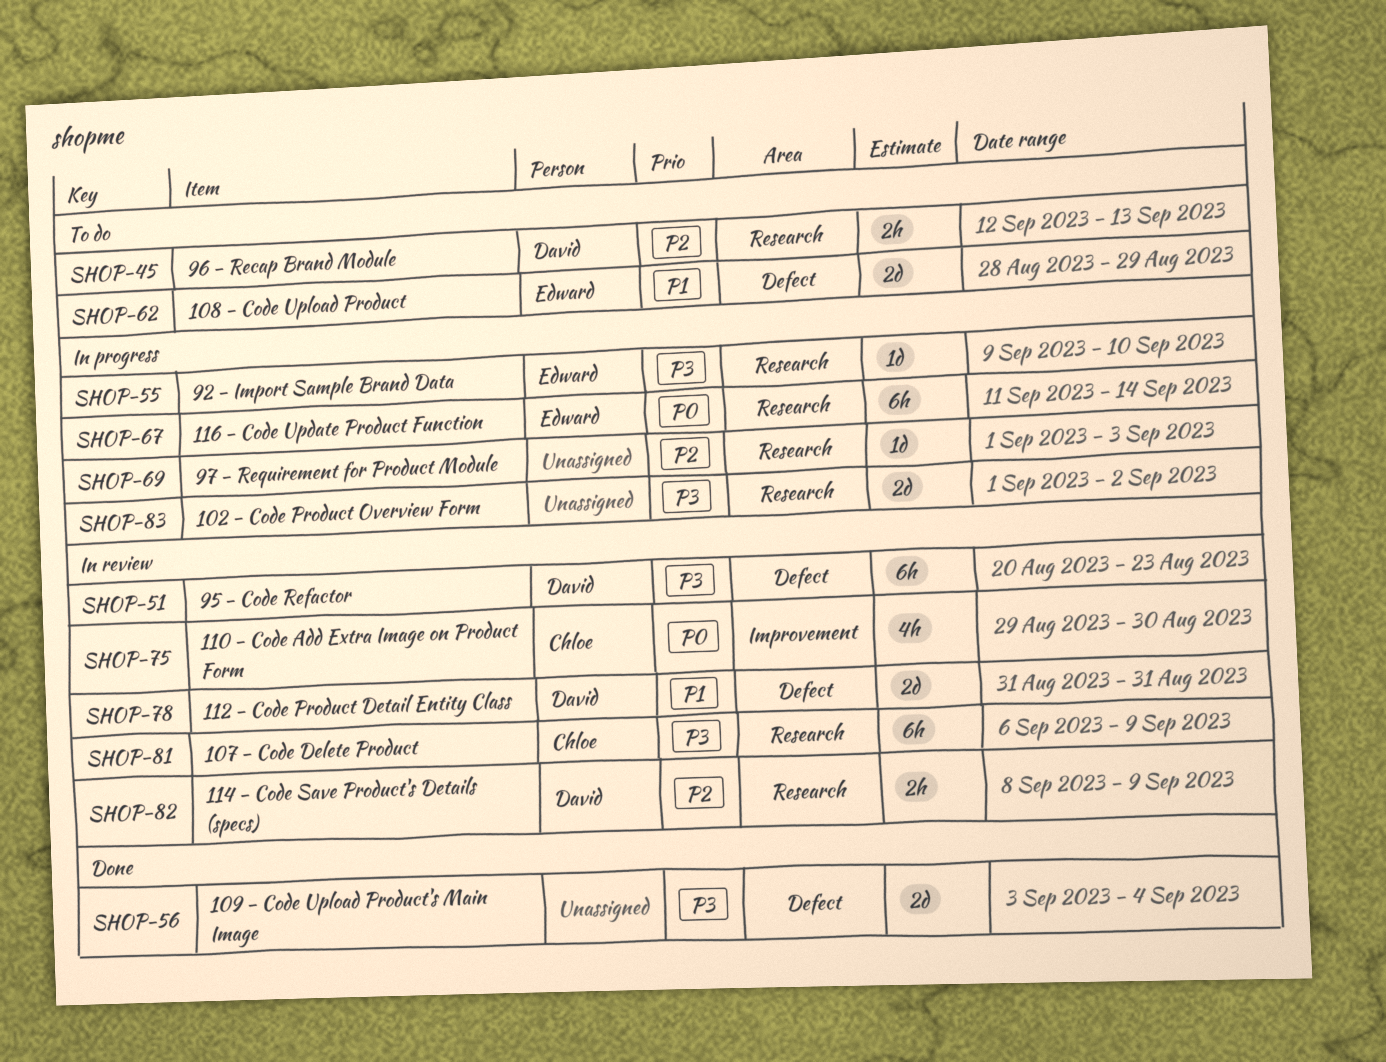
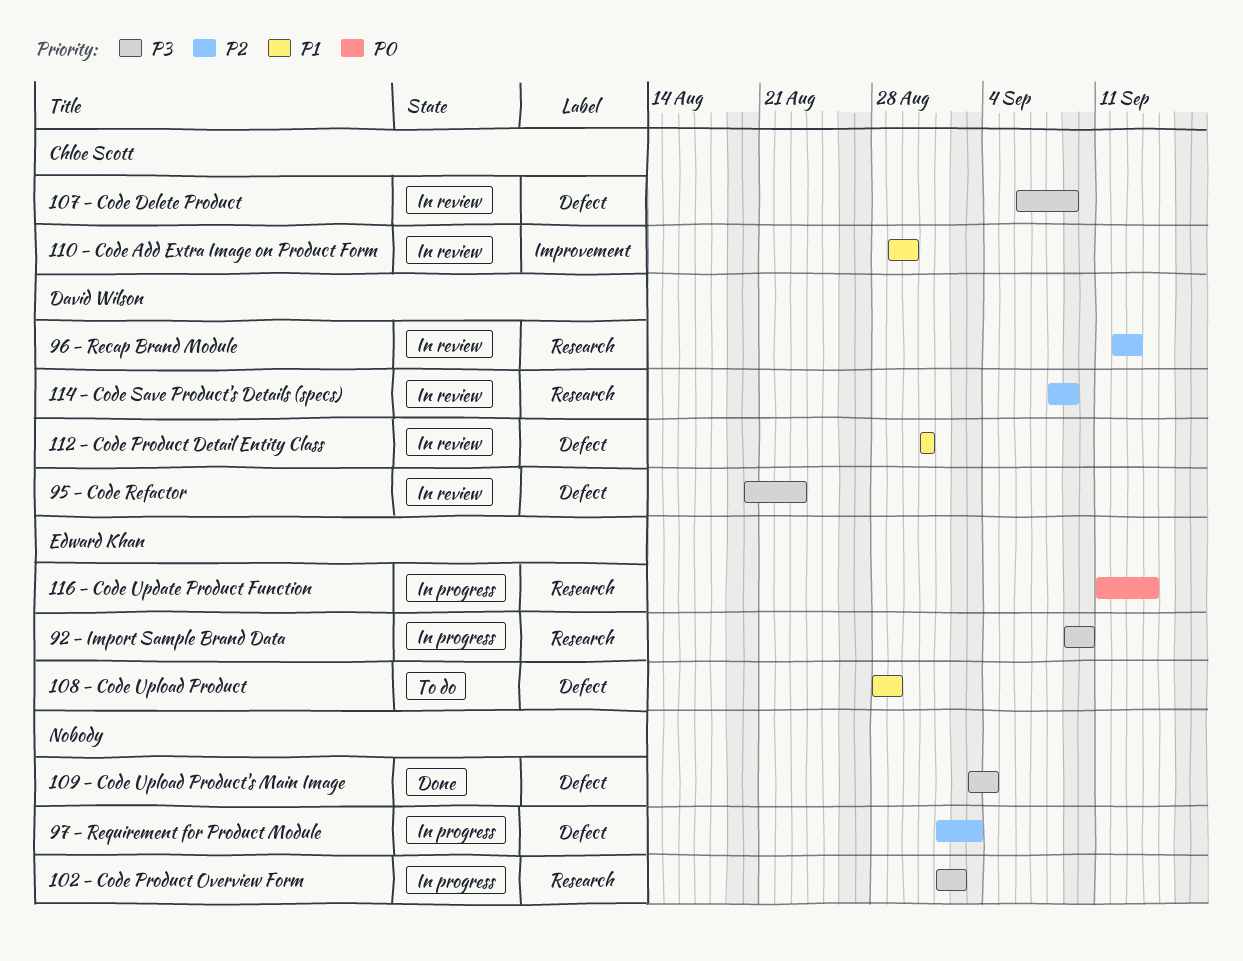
107 - Code Delete Product, label: Research -> Defect
110 - Code Add Extra Image on Product Form, priority: P0 -> P1
96 - Recap Brand Module, status: To do -> In review
97 - Requirement for Product Module, label: Research -> Defect

